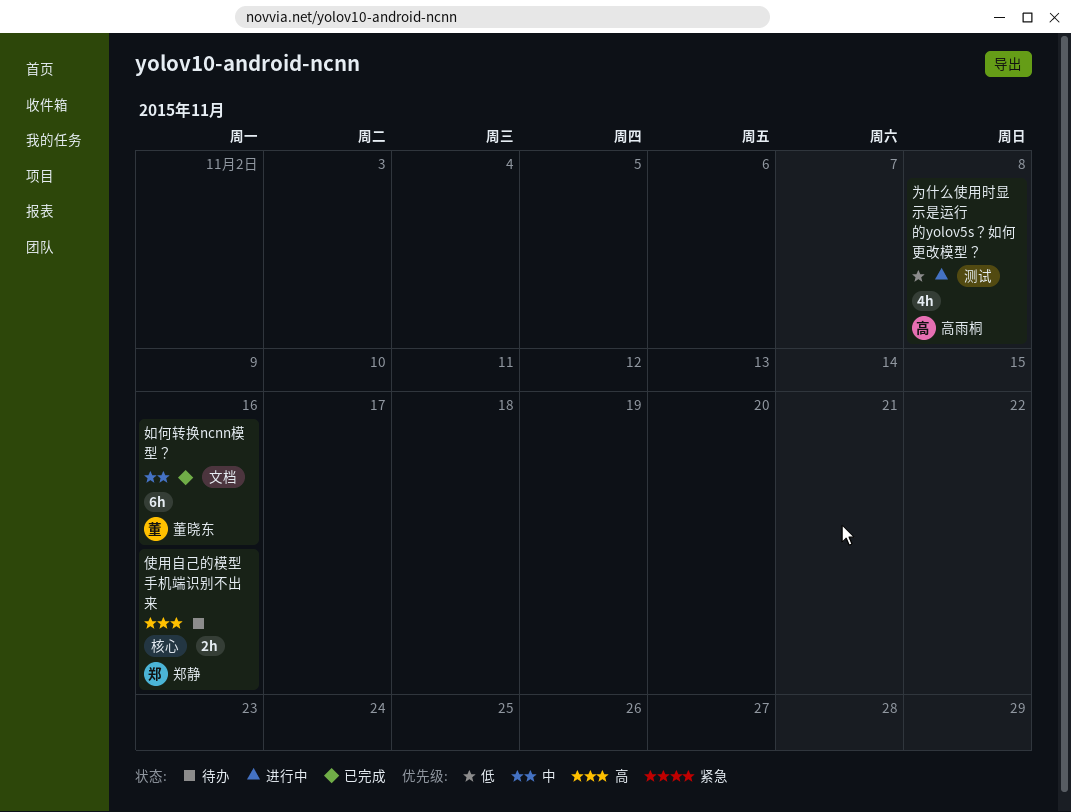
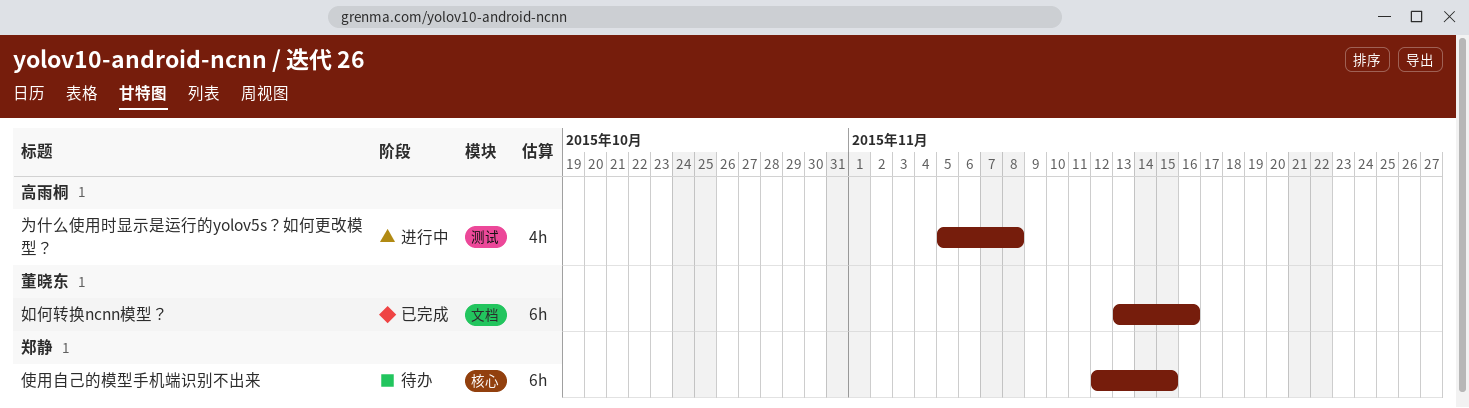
使用自己的模型手机端识别不出来, estimate: 2h -> 6h
使用自己的模型手机端识别不出来, due: Nov 16 -> Nov 15

